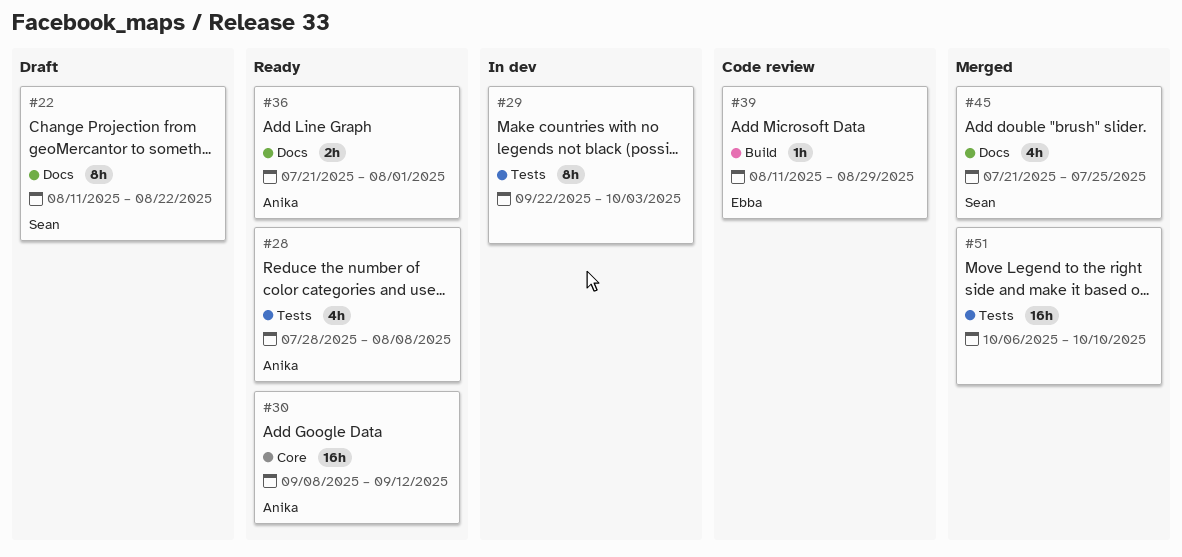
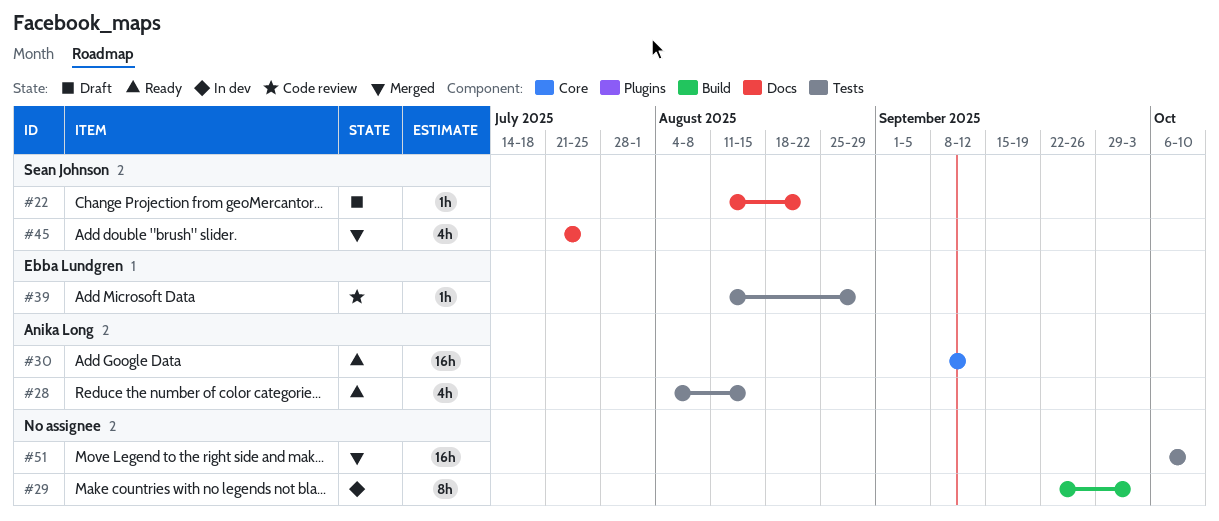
#22, estimate: 8h -> 1h
#28, start: Jul 28 -> Aug 4
#28, due: Aug 8 -> Aug 15
#29, label: Tests -> Build
#36: present -> none
#39, label: Build -> Tests

